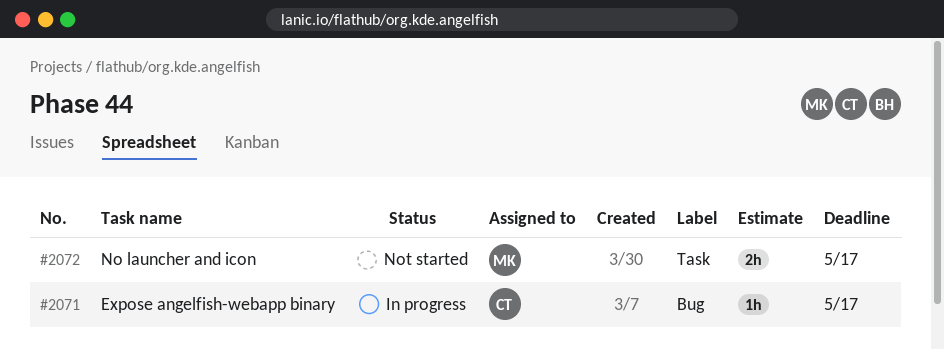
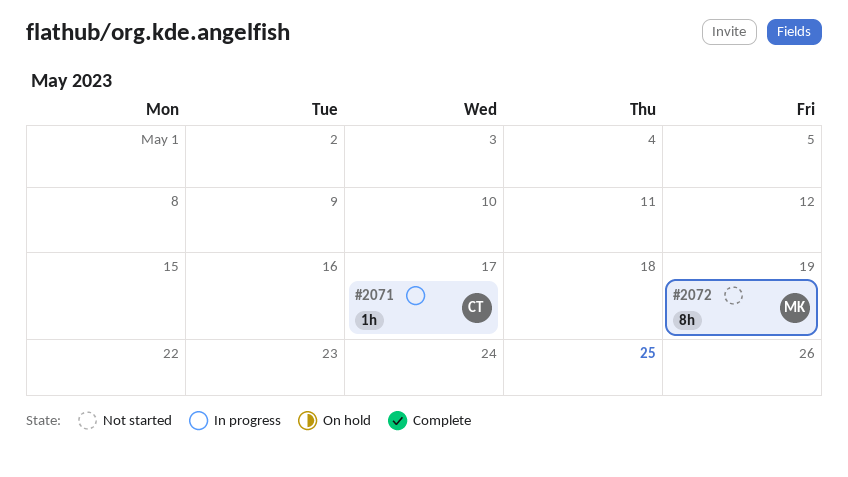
#2072, estimate: 2h -> 8h
#2072, due: May 17 -> May 19

